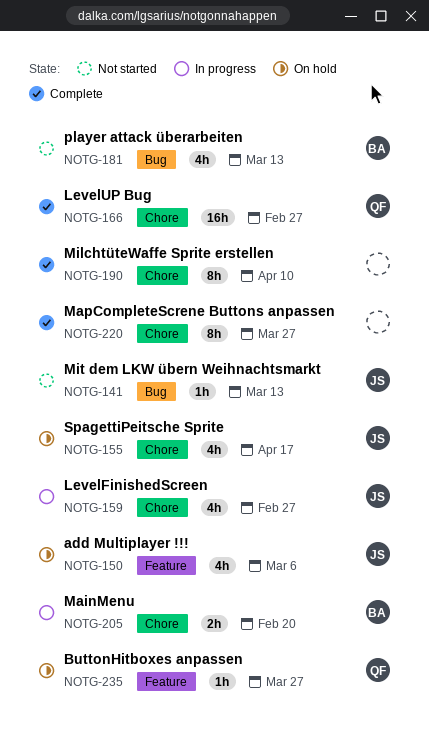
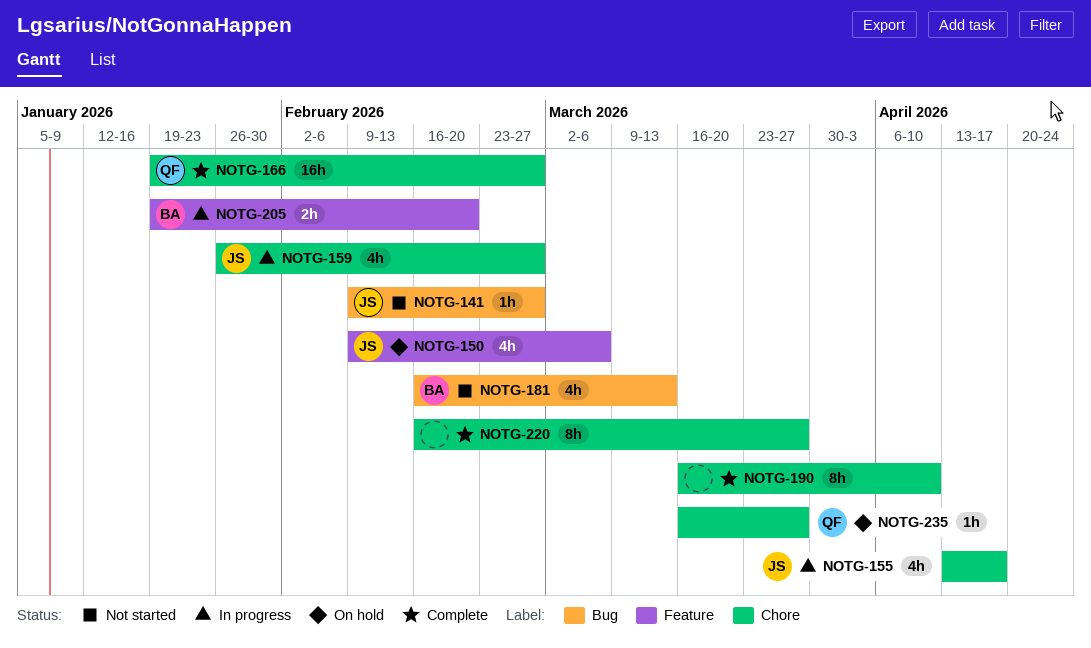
NOTG-141, due: Mar 13 -> Feb 27
NOTG-155, status: On hold -> In progress
NOTG-205, label: Chore -> Feature
NOTG-235, label: Feature -> Chore

